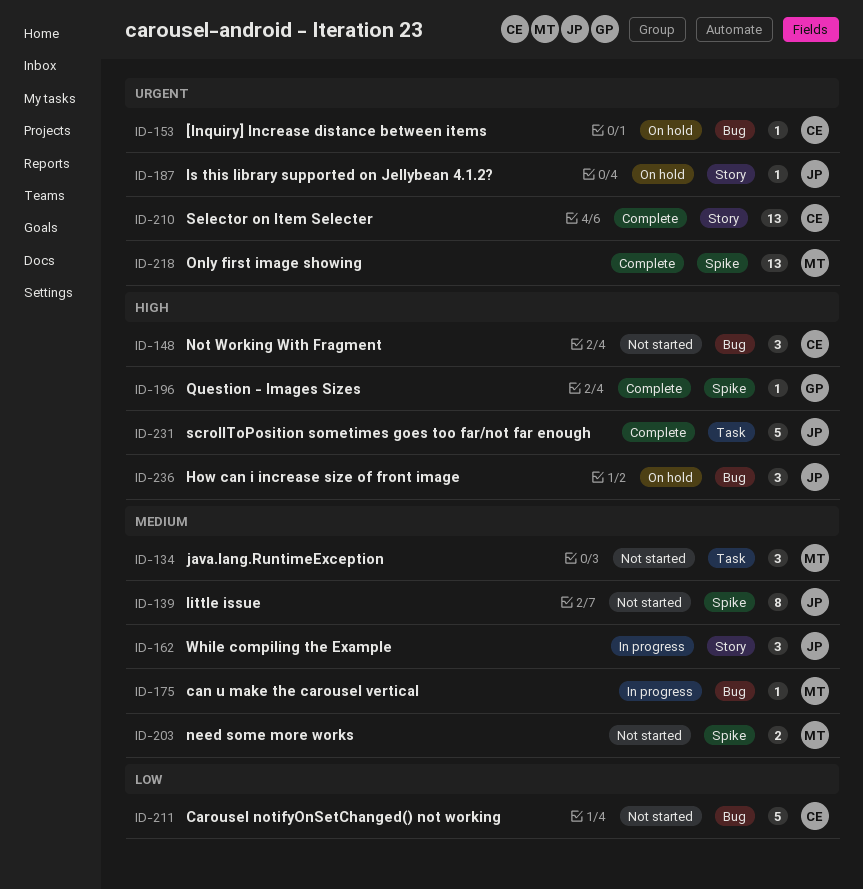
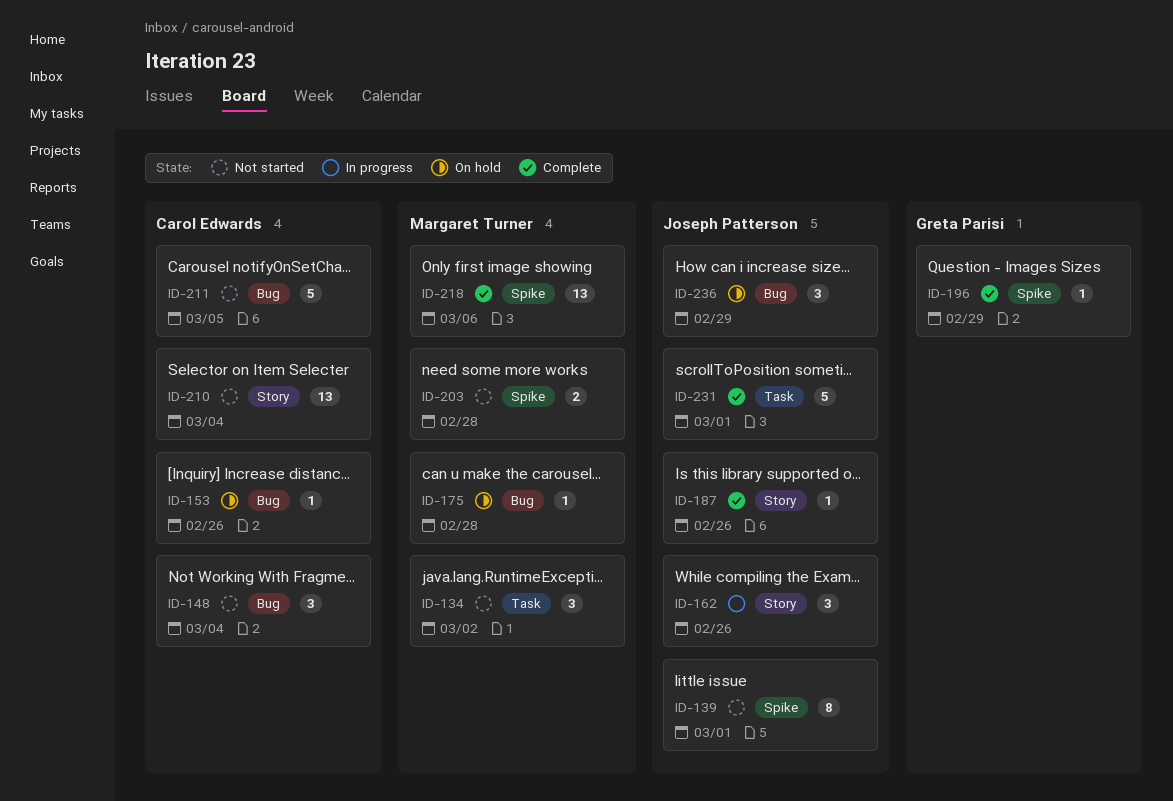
ID-175, status: In progress -> On hold
ID-187, status: On hold -> Complete
ID-210, status: Complete -> Not started

